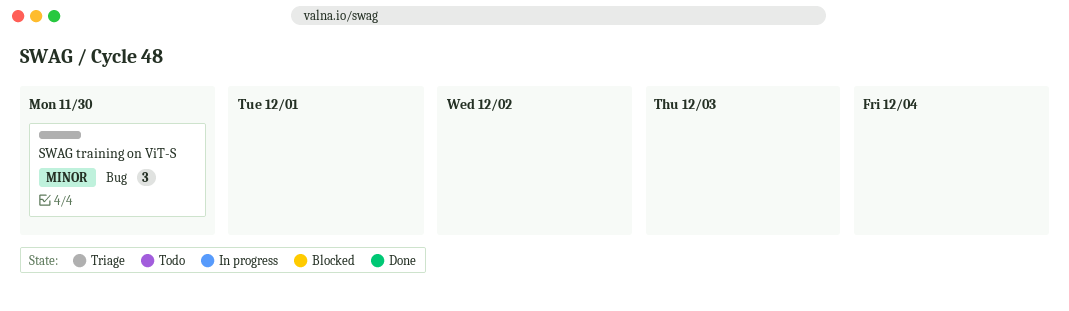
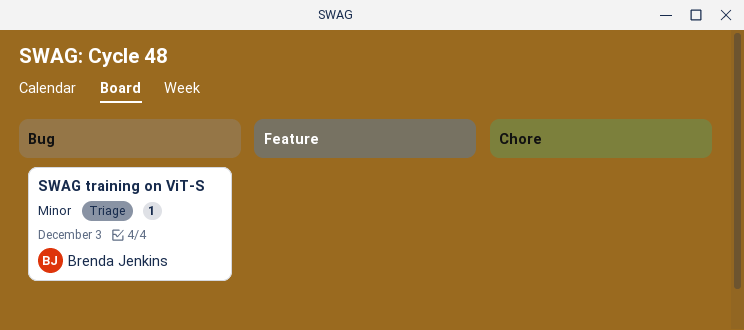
SWAG training on ViT-S, estimate: 3 -> 1
SWAG training on ViT-S, due: Nov 30 -> Dec 3

